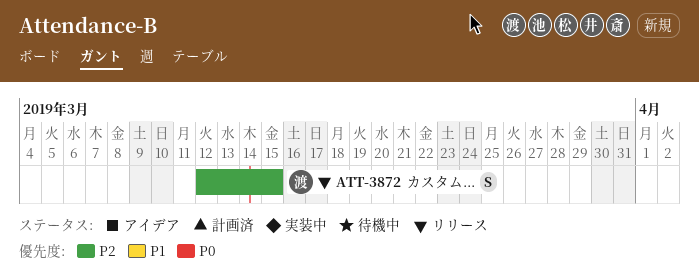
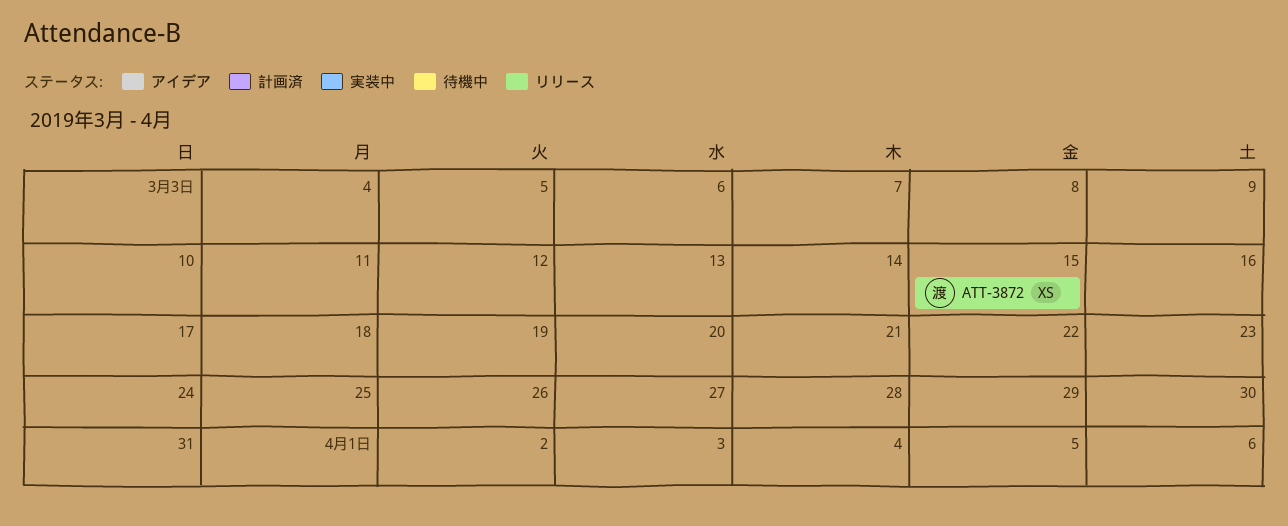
ATT-3872, estimate: S -> XS
ATT-3872, start: Mar 12 -> Mar 15

